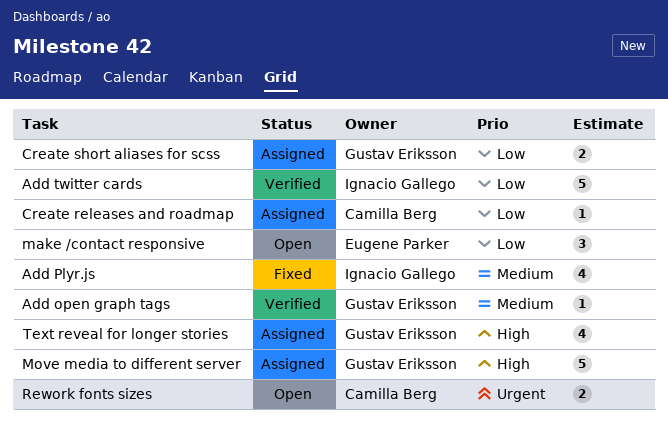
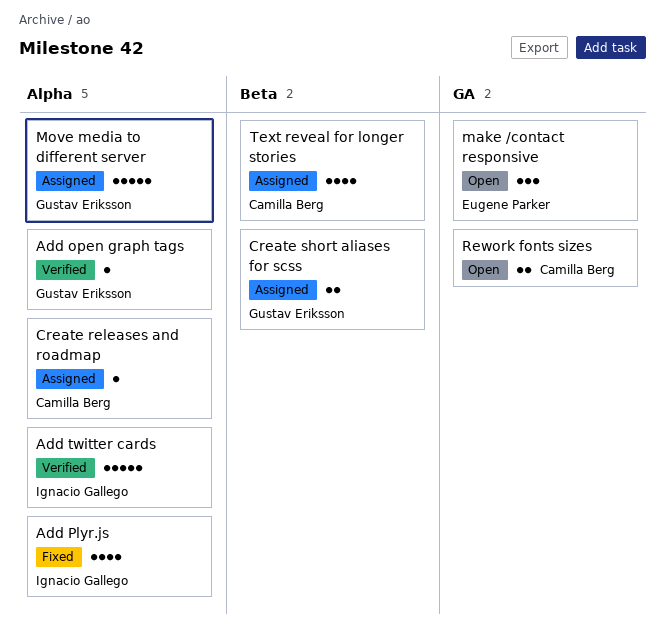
Text reveal for longer stories, owner: Gustav Eriksson -> Camilla Berg

